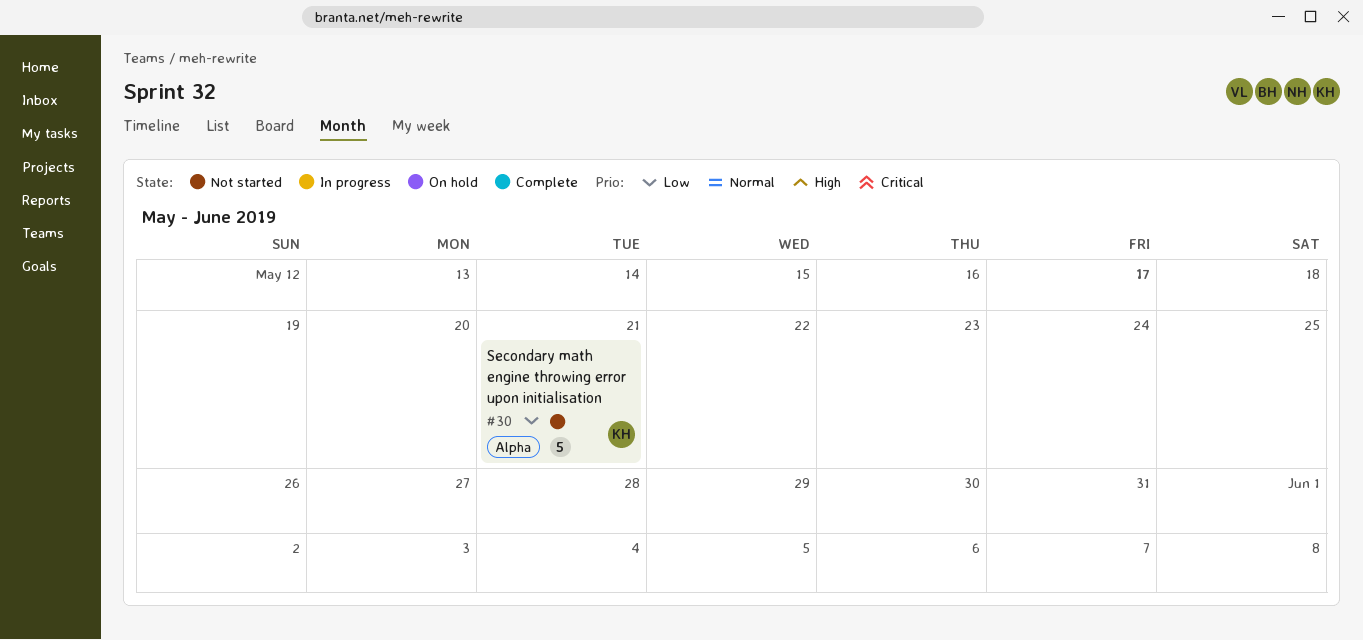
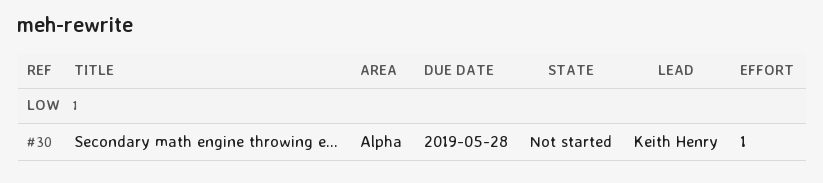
#30, estimate: 5 -> 1
#30, due: May 21 -> May 28

